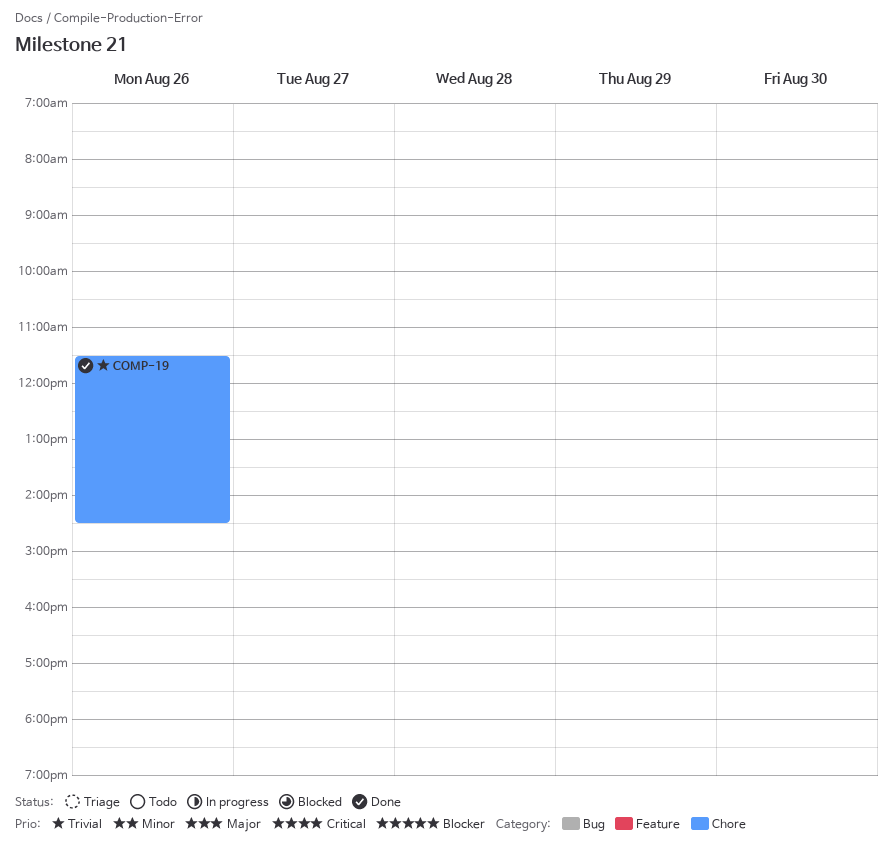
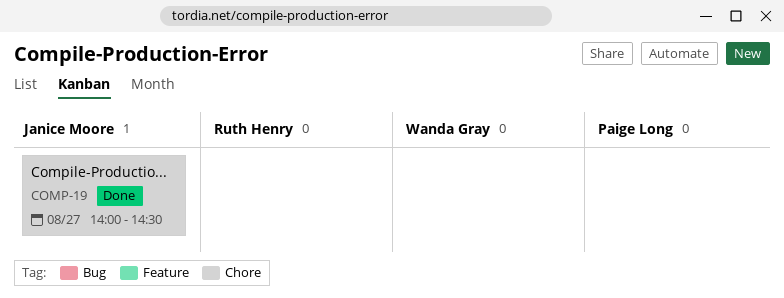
COMP-19, day: Aug 26 -> Aug 27
COMP-19, begins: 11:30 -> 14:00

